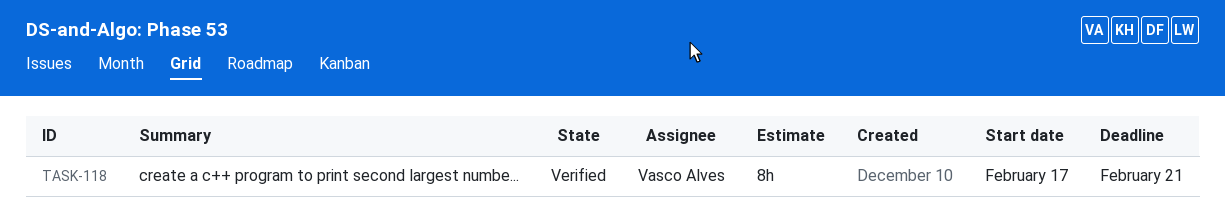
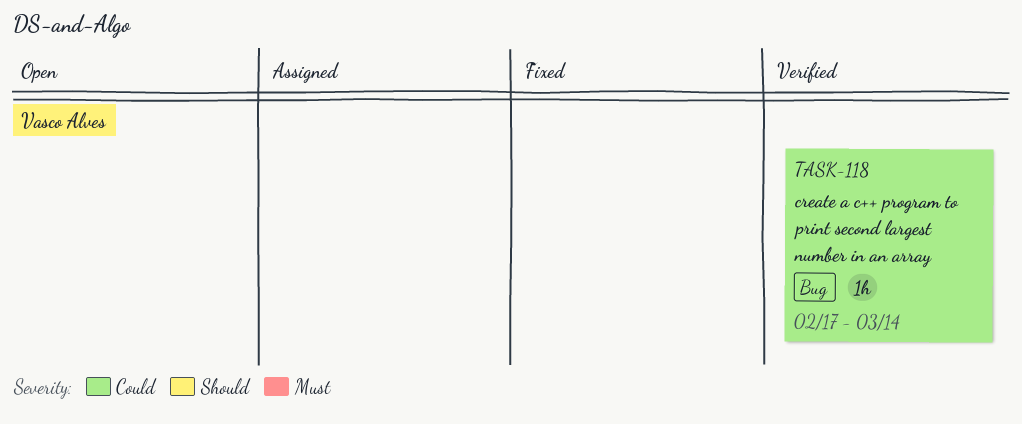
TASK-118, estimate: 8h -> 1h
TASK-118, due: Feb 21 -> Mar 14

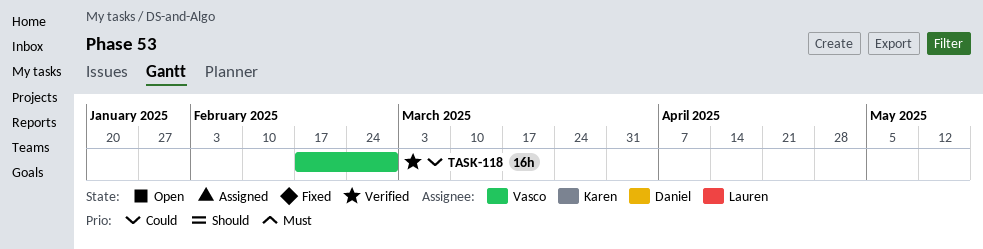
TASK-118, estimate: 1h -> 16h
TASK-118, due: Mar 14 -> Feb 28

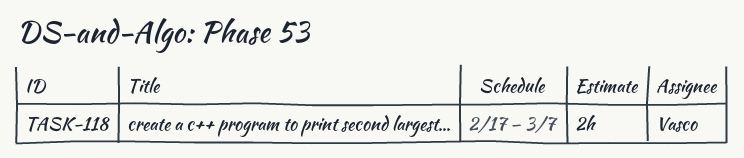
TASK-118, estimate: 16h -> 2h
TASK-118, due: Feb 28 -> Mar 7

